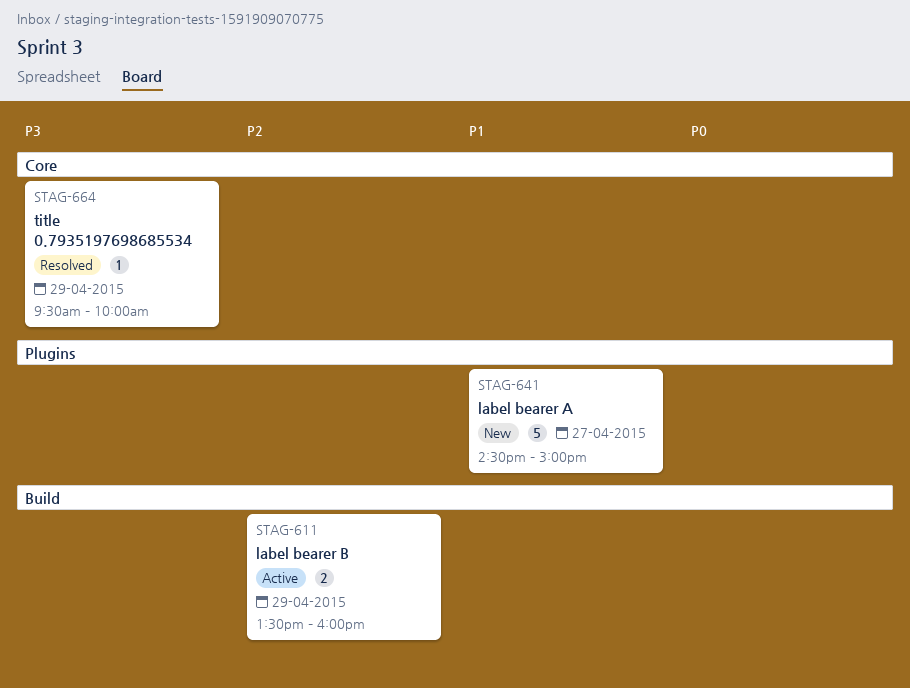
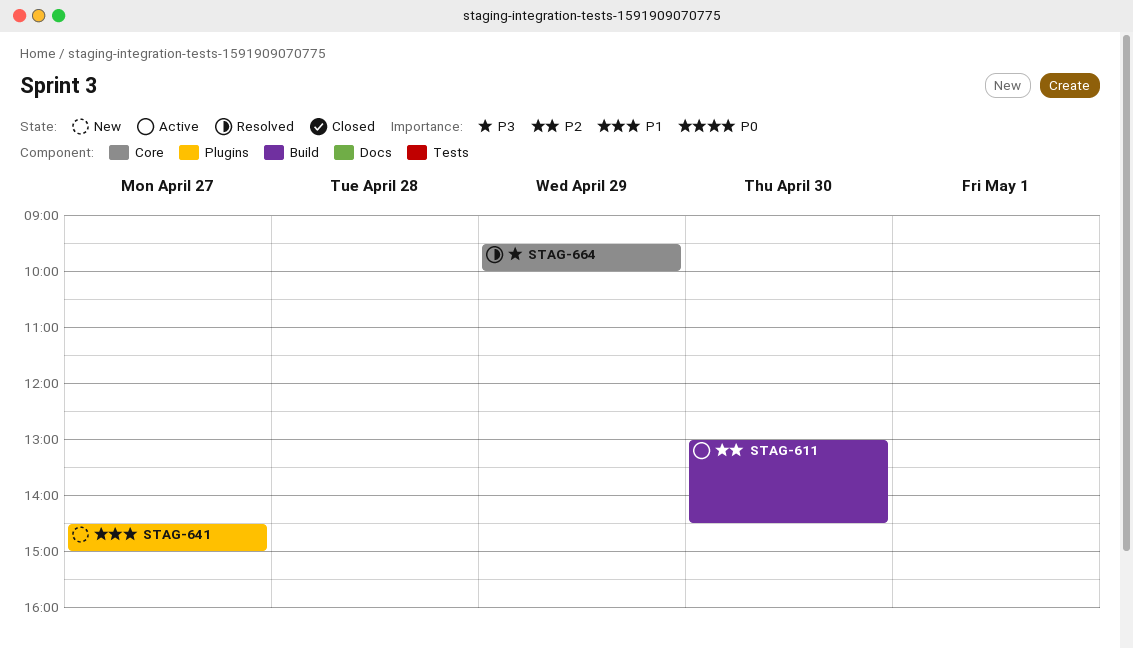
STAG-611, day: Apr 29 -> Apr 30
STAG-611, begins: 13:30 -> 13:00
STAG-611, ends: 16:00 -> 14:30

